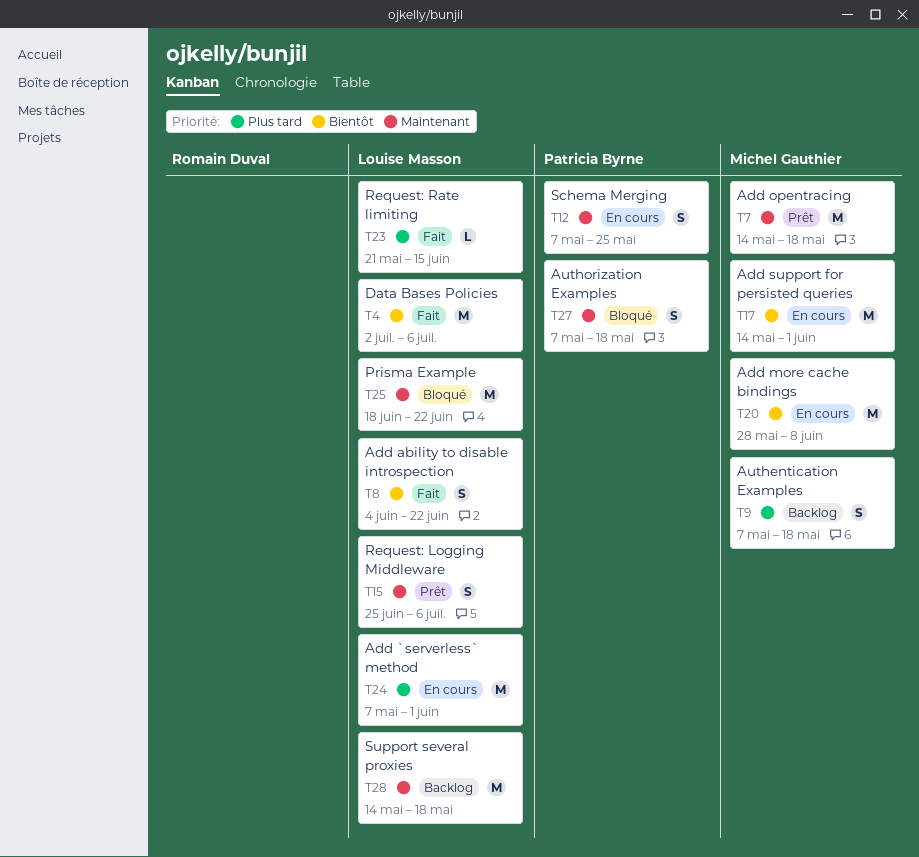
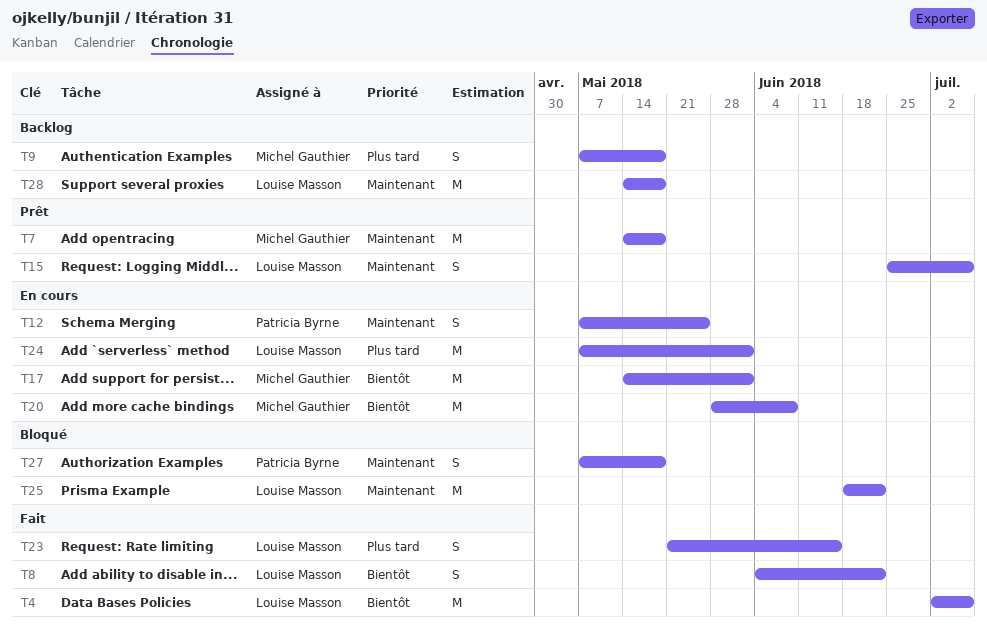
T23, estimate: L -> S

